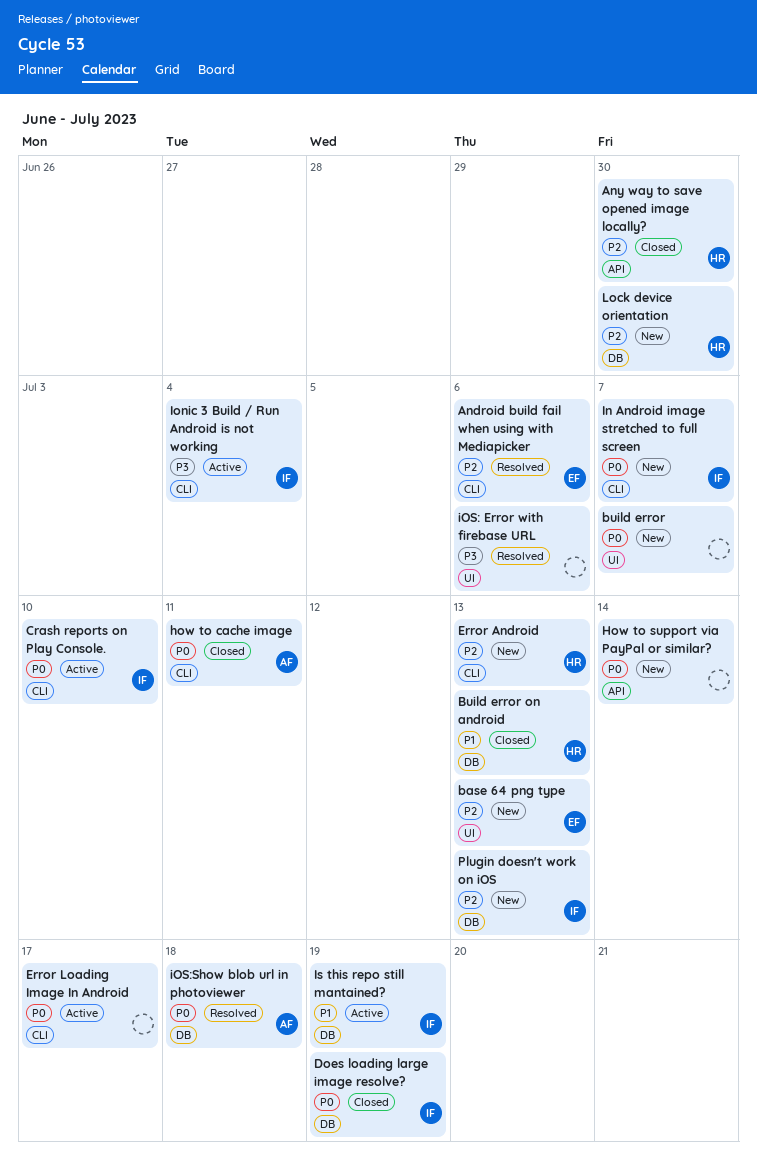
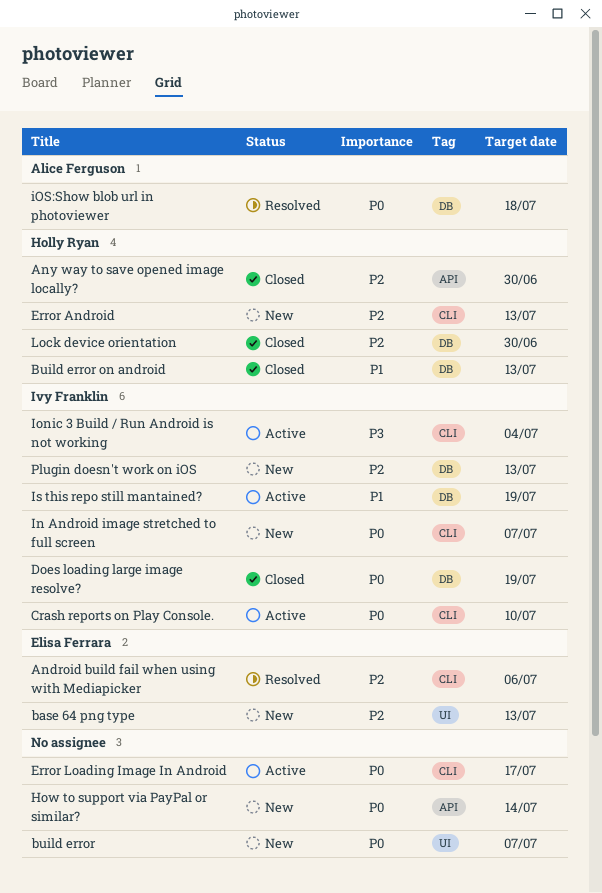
how to cache image: present -> none
iOS: Error with firebase URL: present -> none
Lock device orientation, status: New -> Closed

